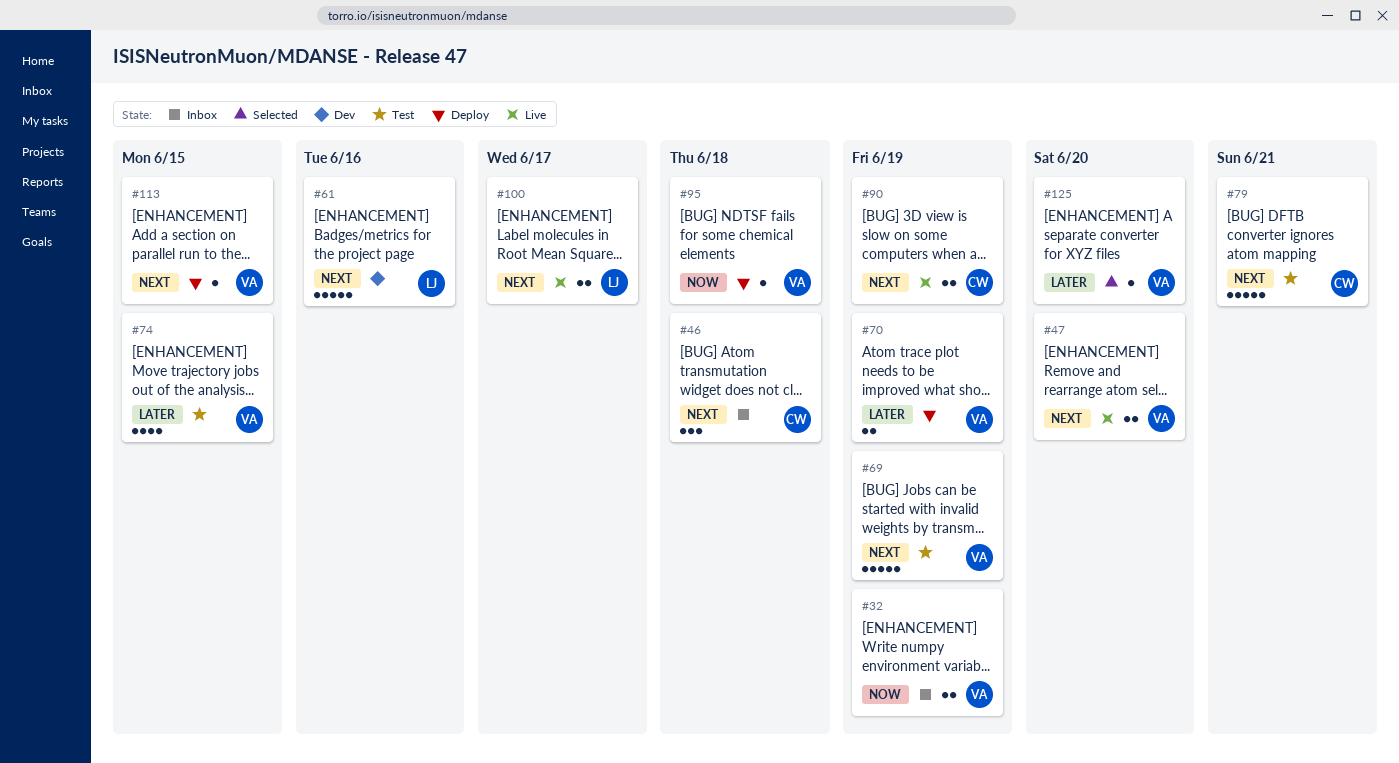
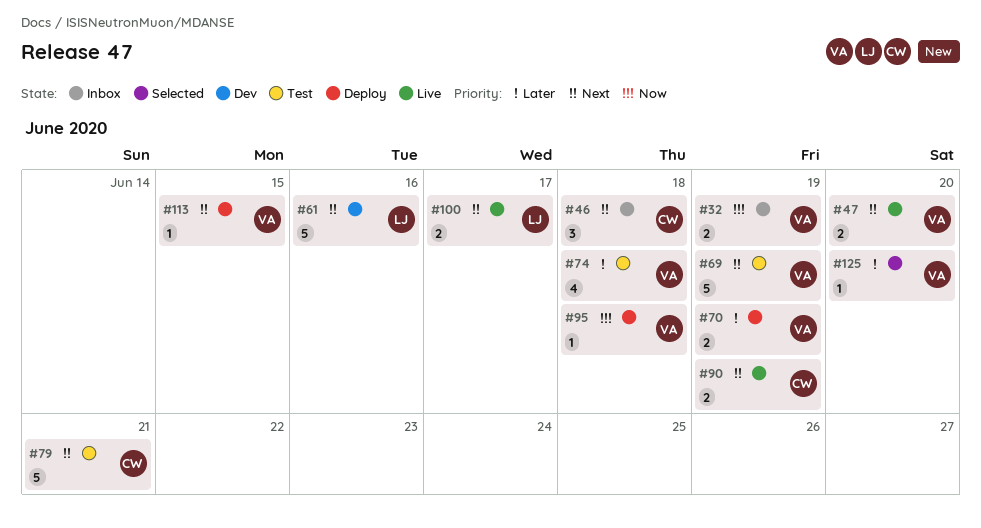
#74, due: Jun 15 -> Jun 18

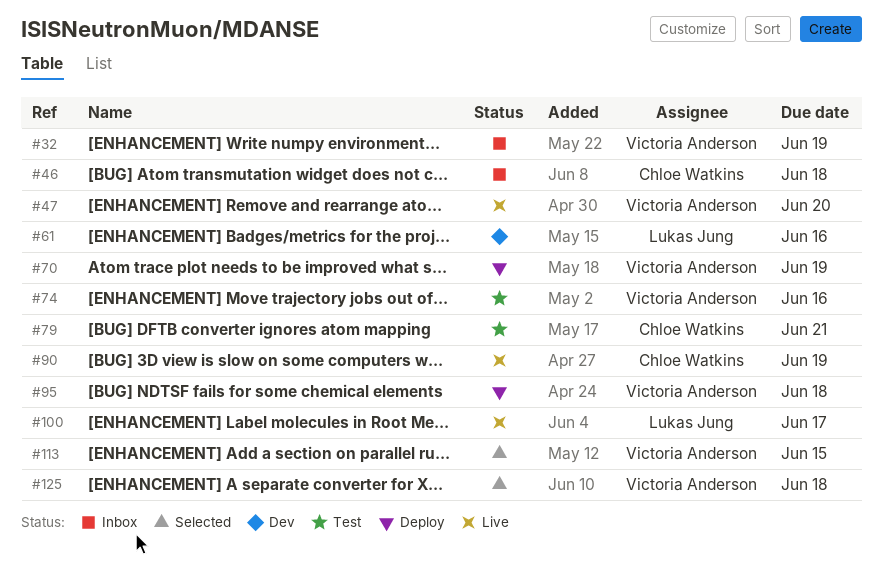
#69: present -> none
#74, due: Jun 18 -> Jun 16
#113, status: Deploy -> Selected
#125, due: Jun 20 -> Jun 18

